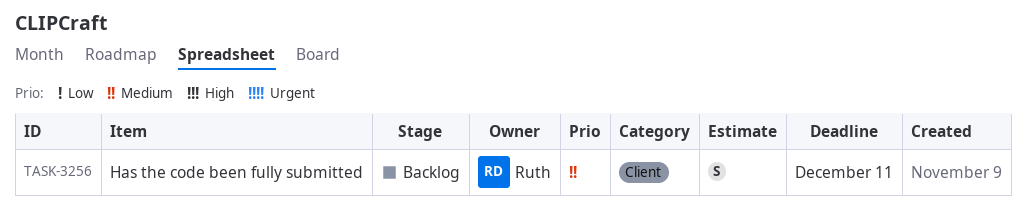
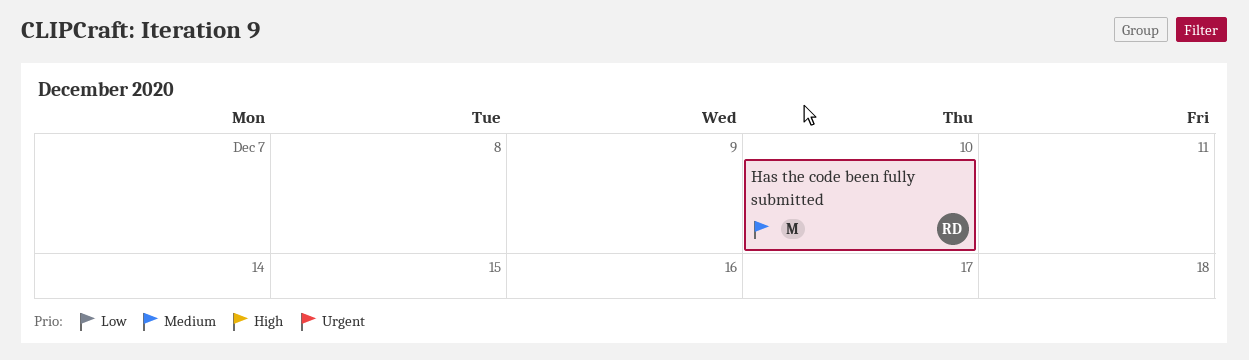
Has the code been fully submitted, estimate: S -> M
Has the code been fully submitted, due: Dec 11 -> Dec 10

